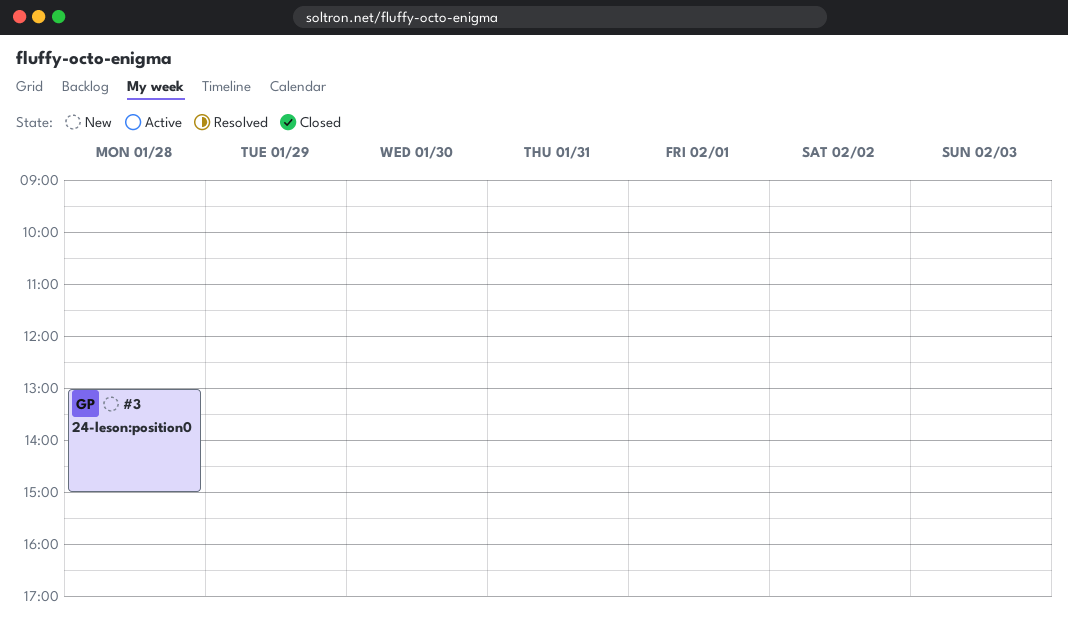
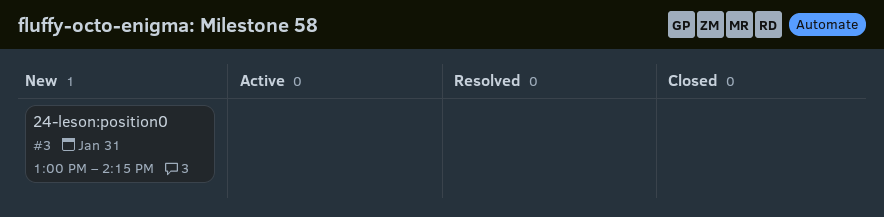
#3, day: Jan 28 -> Jan 31
#3, ends: 15:00 -> 14:15

